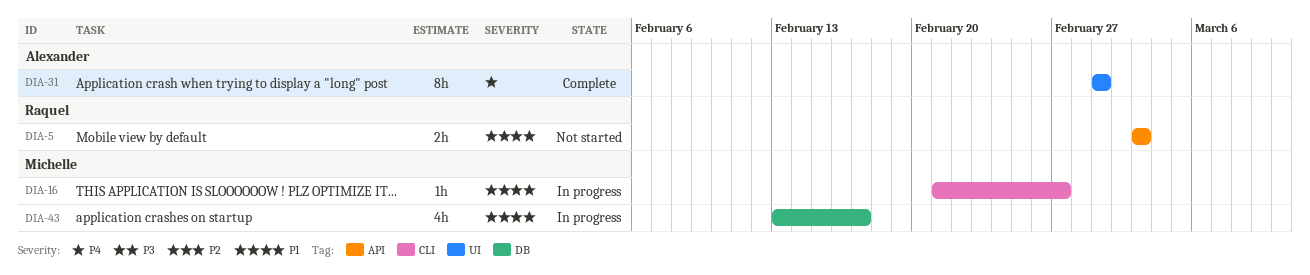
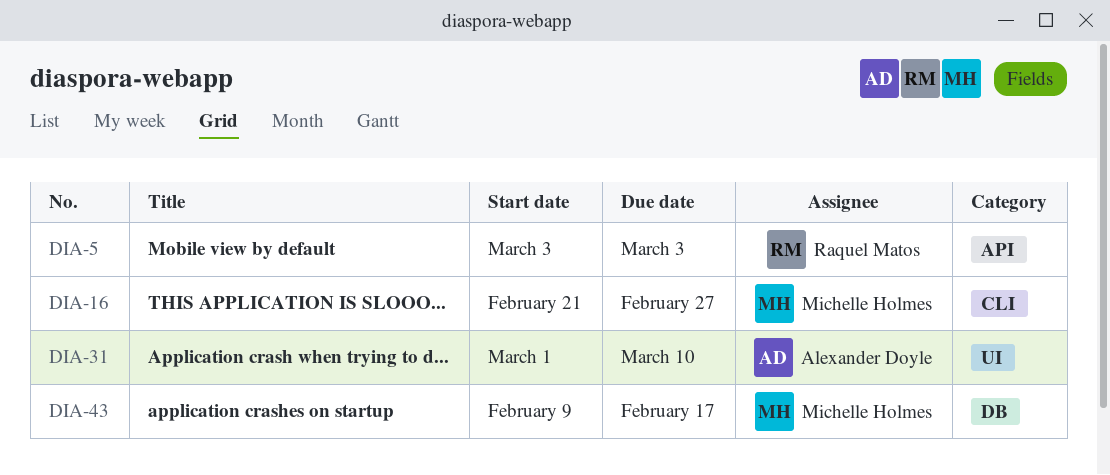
DIA-31, due: Mar 1 -> Mar 10
DIA-43, start: Feb 13 -> Feb 9

